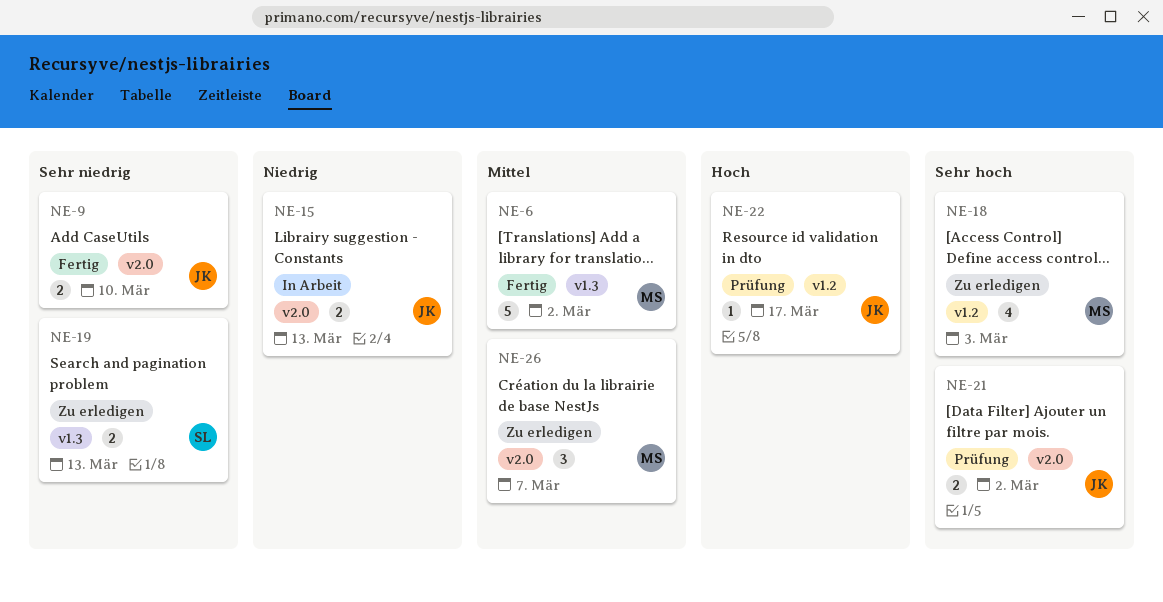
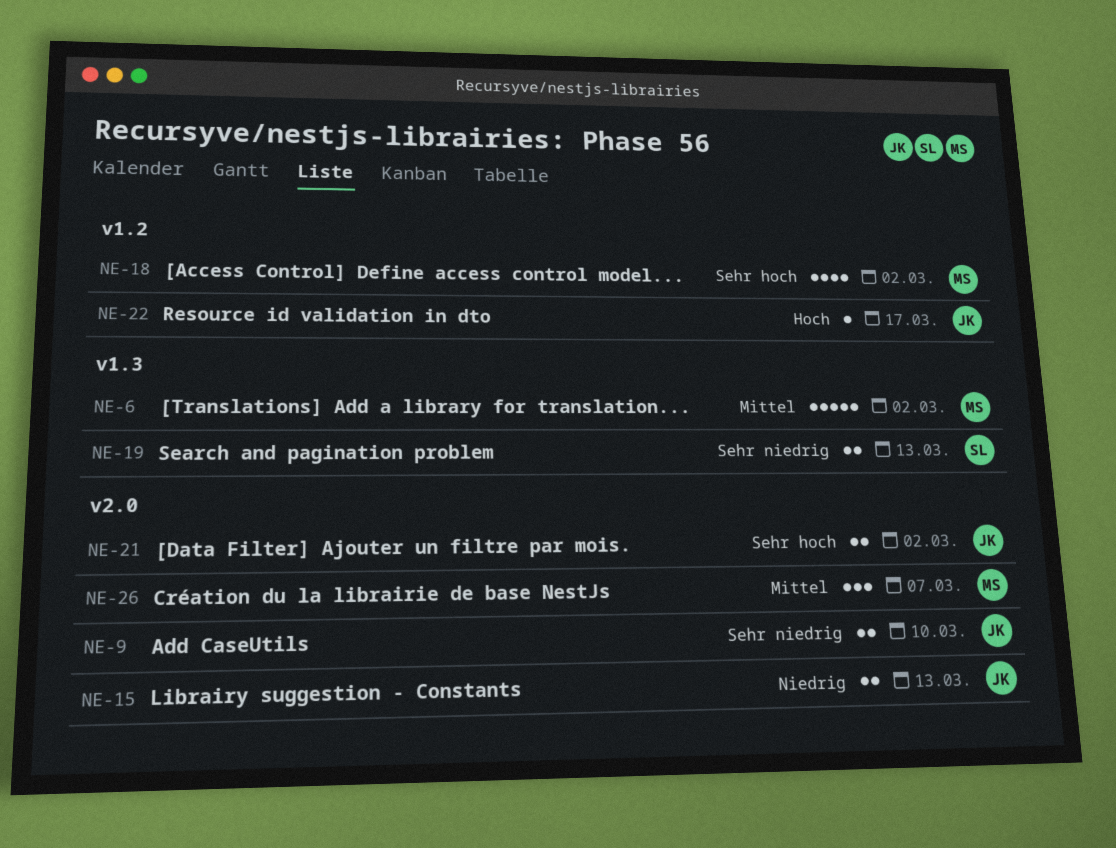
NE-18, due: Mar 3 -> Mar 2

